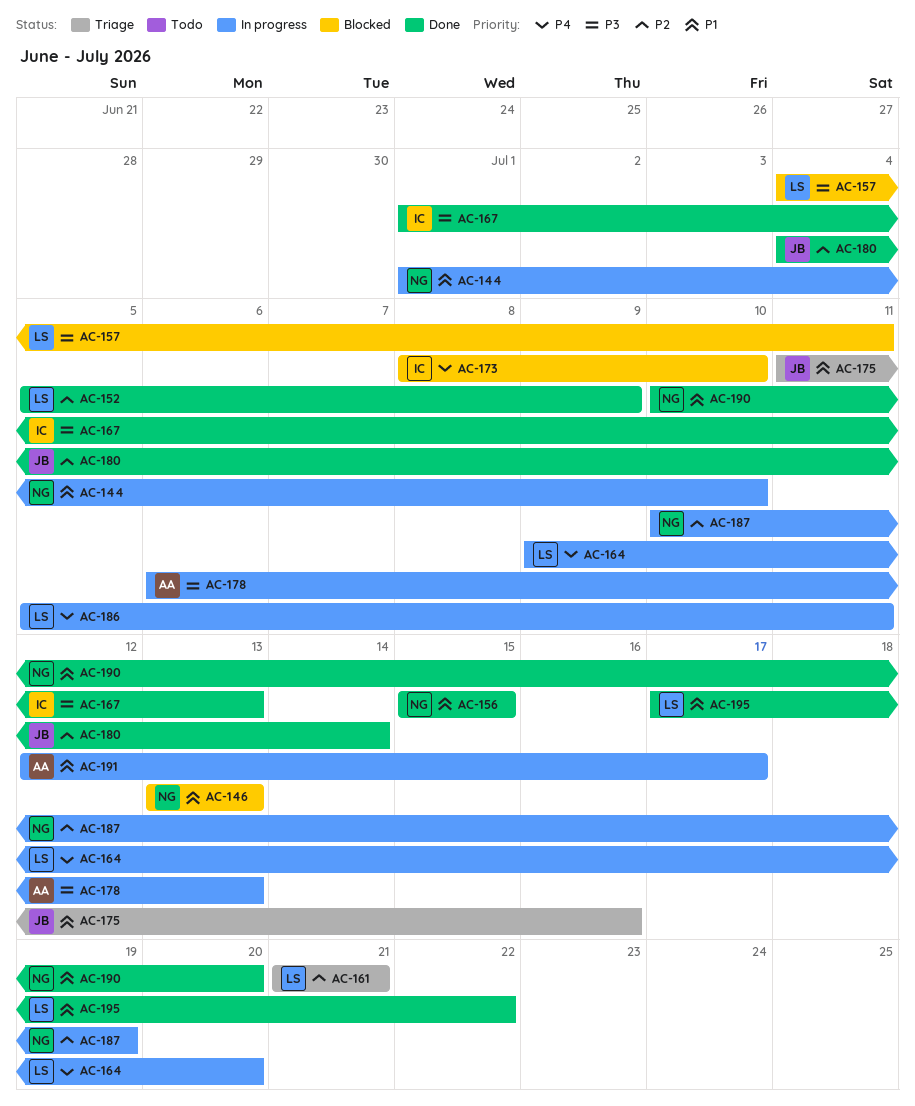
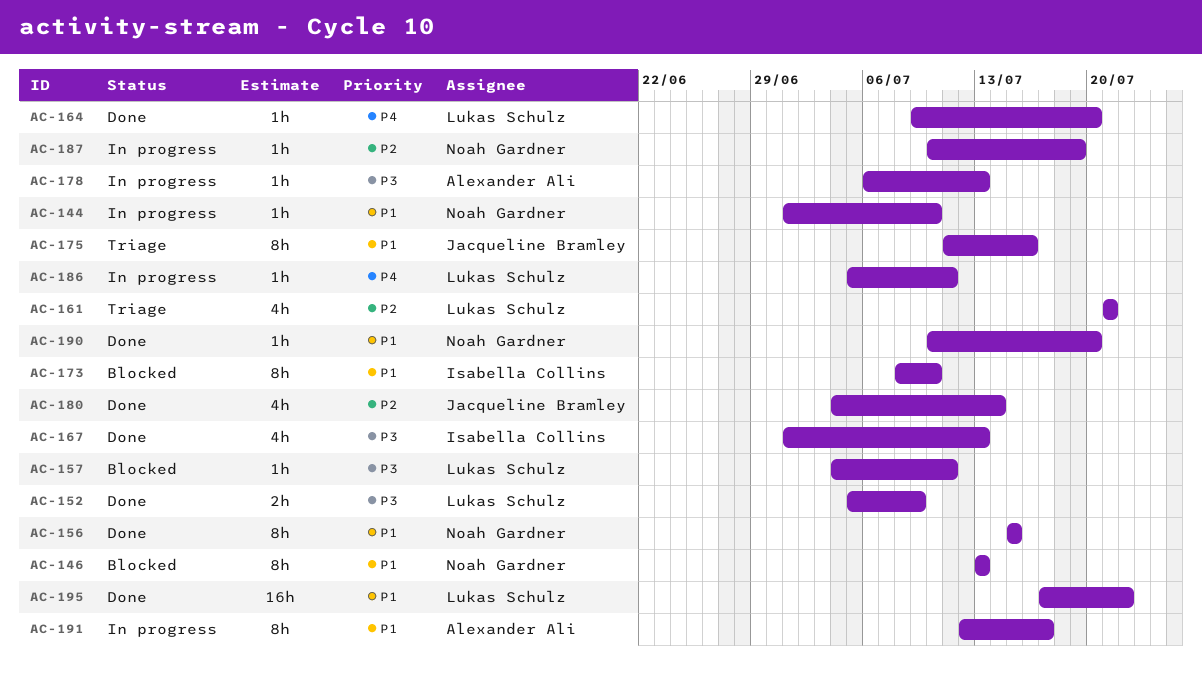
AC-152, priority: P2 -> P3
AC-164, status: In progress -> Done
AC-173, priority: P4 -> P1

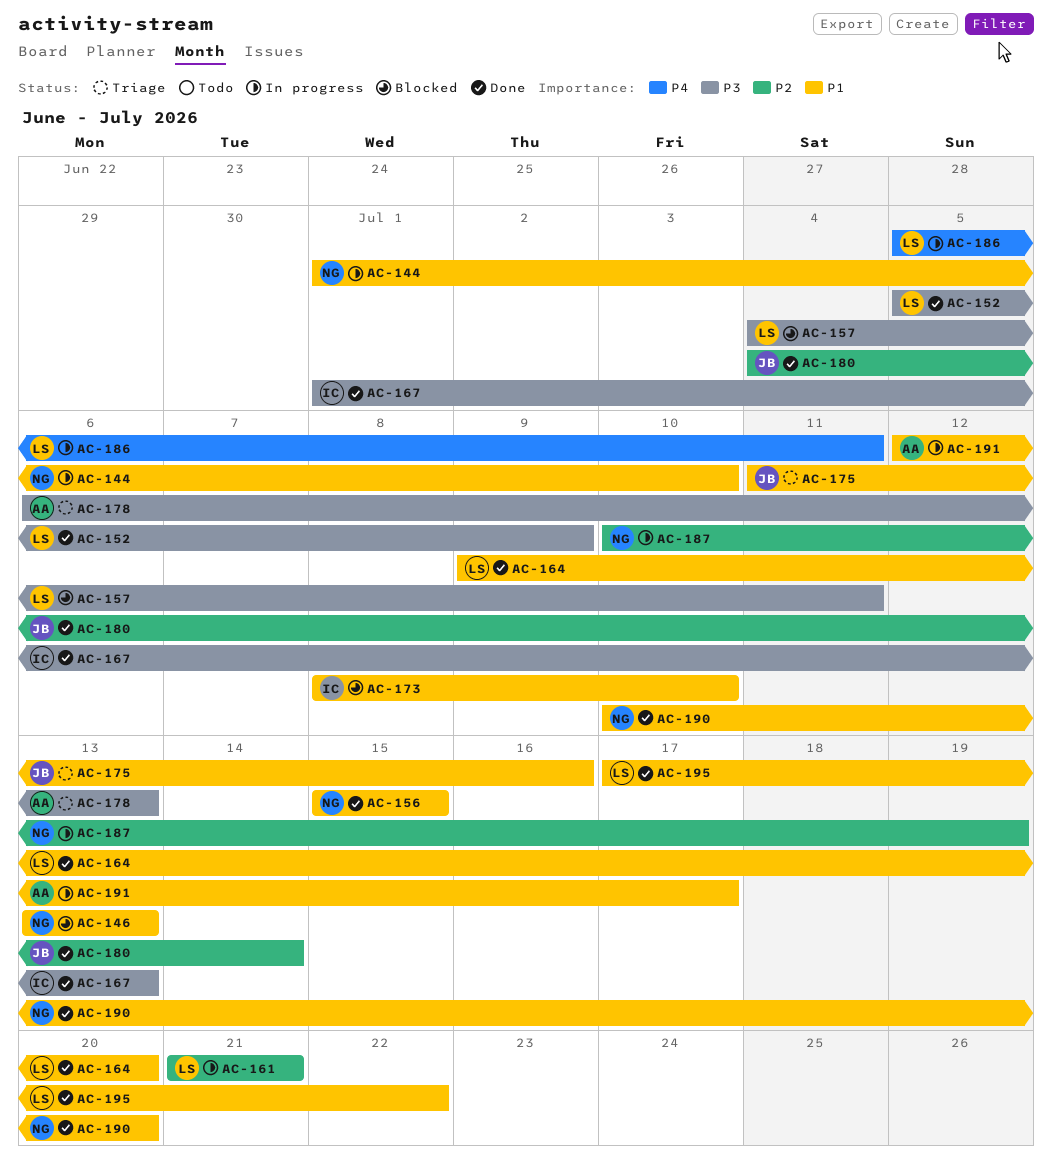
AC-161, status: Triage -> In progress
AC-164, priority: P4 -> P1
AC-178, status: In progress -> Triage

